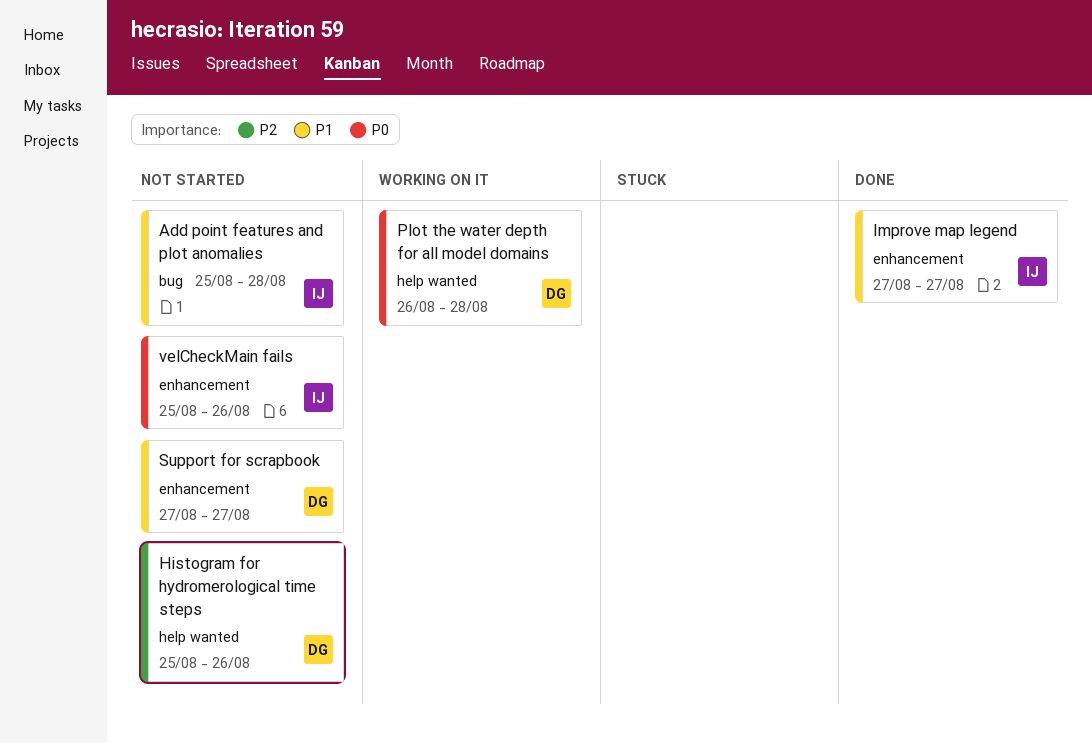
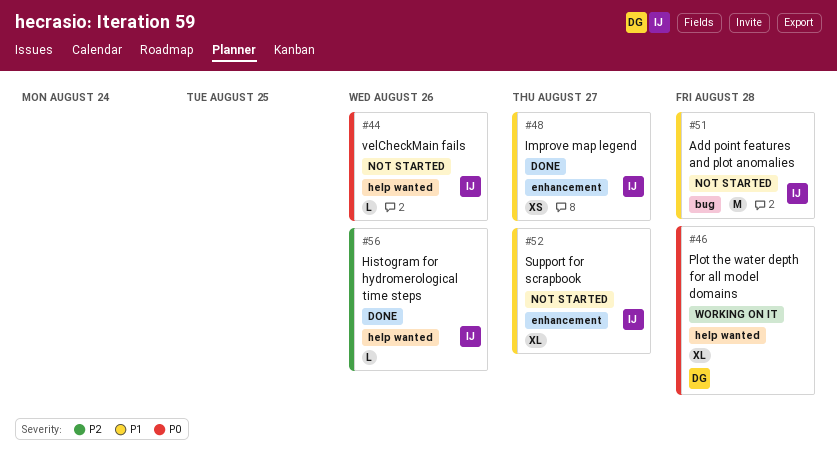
Histogram for hydromerological time steps, status: Not started -> Done
Histogram for hydromerological time steps, owner: DG -> IJ
Support for scrapbook, owner: DG -> IJ
velCheckMain fails, label: enhancement -> help wanted

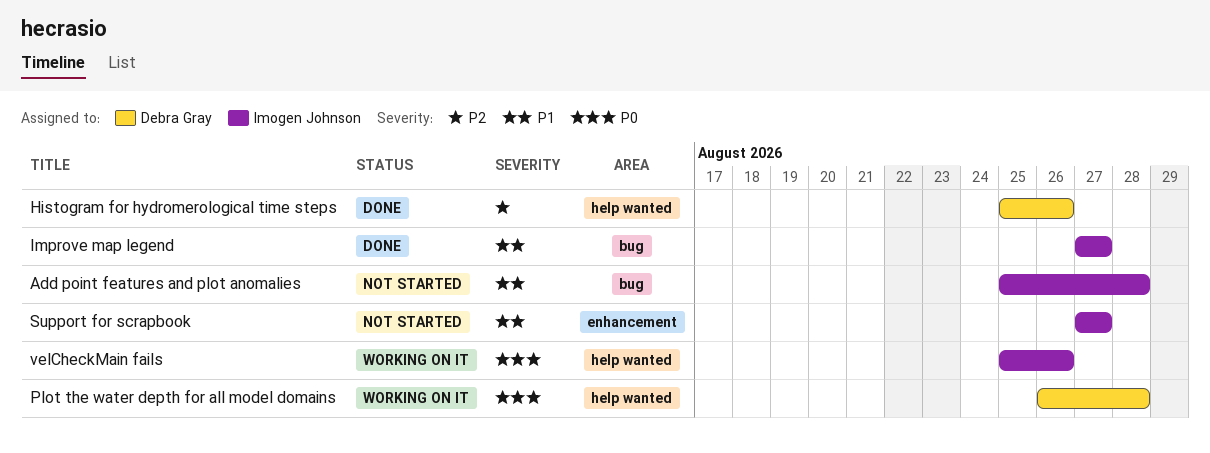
Histogram for hydromerological time steps, owner: Imogen Johnson -> Debra Gray
Improve map legend, label: enhancement -> bug
velCheckMain fails, status: Not started -> Working on it

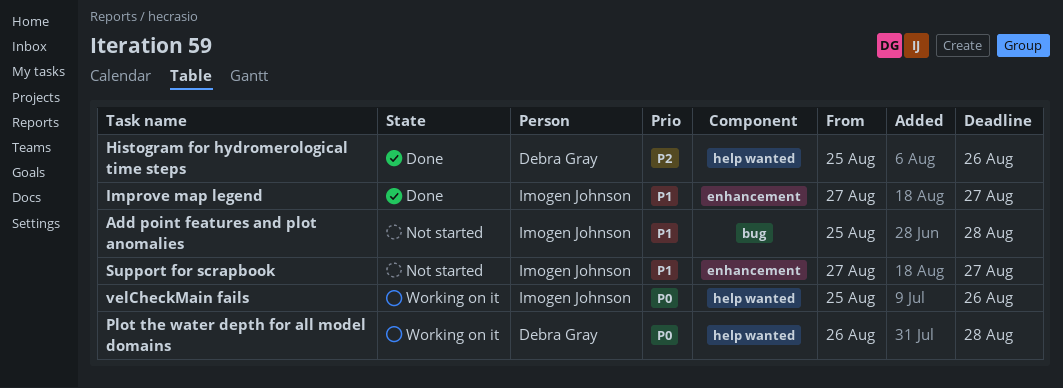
Improve map legend, label: bug -> enhancement

